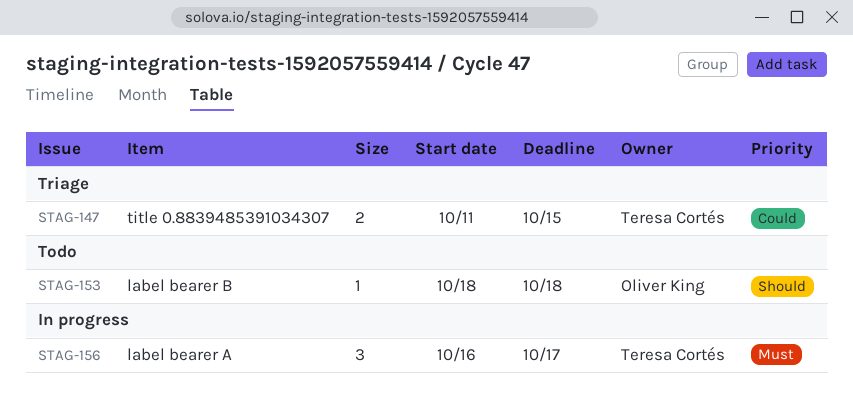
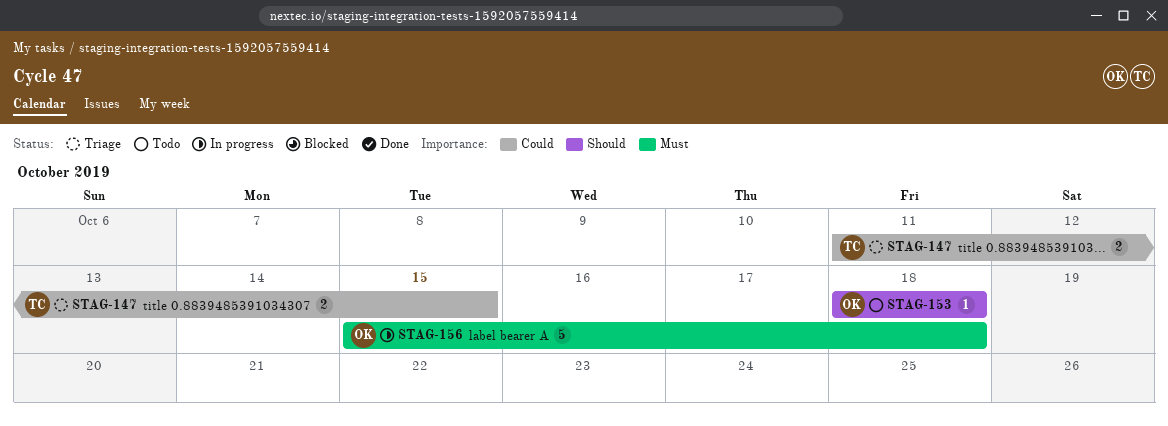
STAG-156, owner: Teresa Cortés -> Oliver King
STAG-156, estimate: 3 -> 5
STAG-156, start: Oct 16 -> Oct 15
STAG-156, due: Oct 17 -> Oct 18

